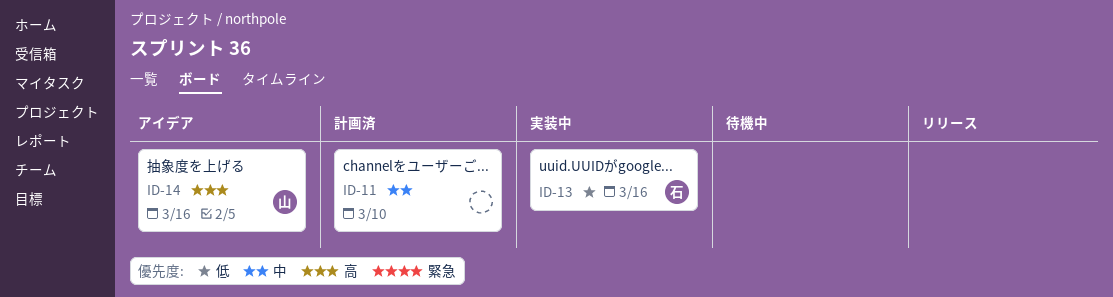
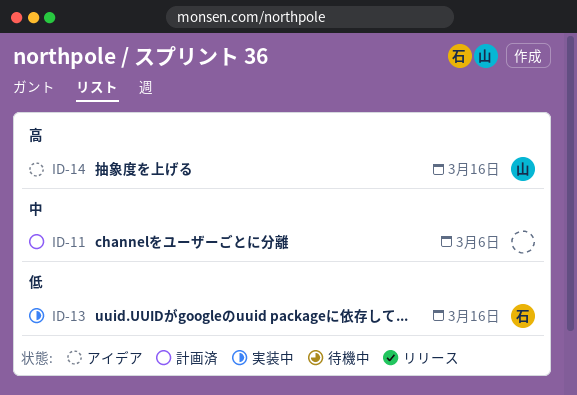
ID-11, due: Mar 10 -> Mar 6

